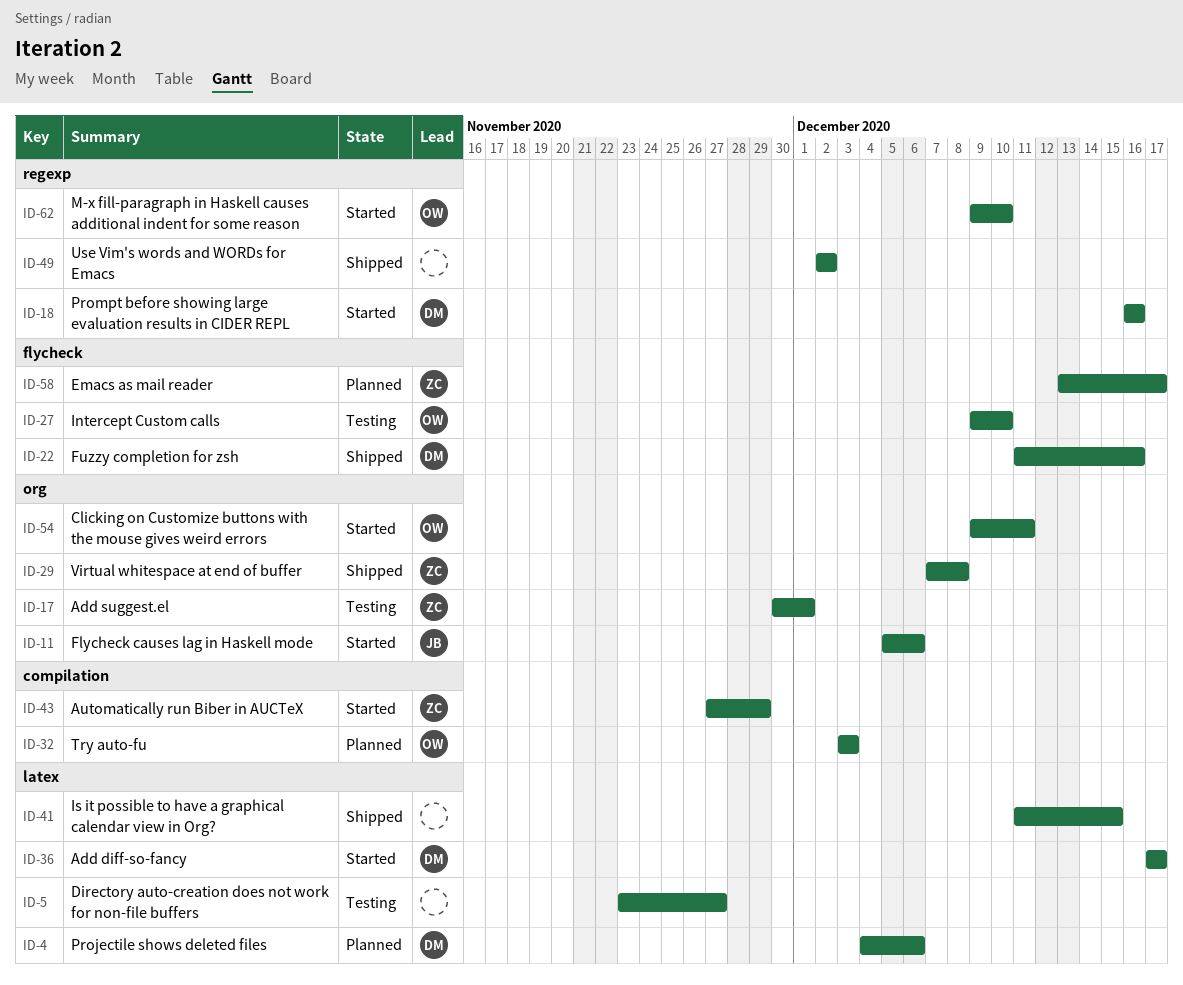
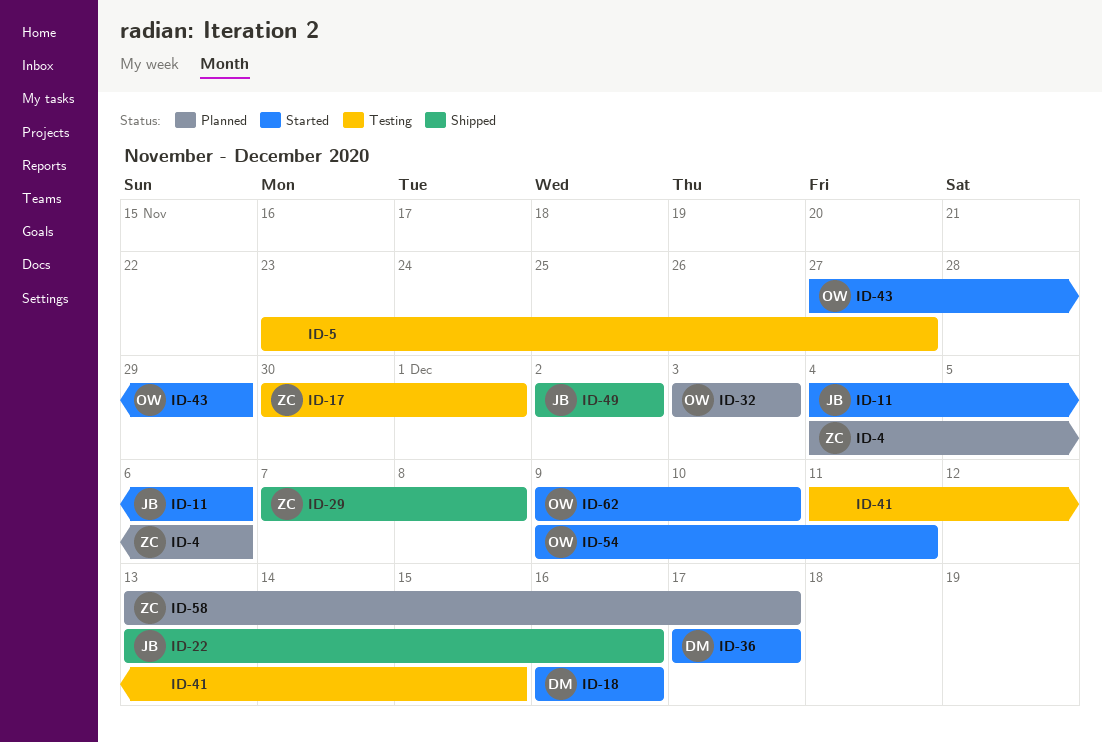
ID-4, owner: DM -> ZC
ID-11, start: Dec 5 -> Dec 4
ID-22, owner: DM -> JB
ID-22, start: Dec 11 -> Dec 13
ID-27: present -> none
ID-41, status: Shipped -> Testing
ID-43, owner: ZC -> OW
ID-49, owner: none -> JB

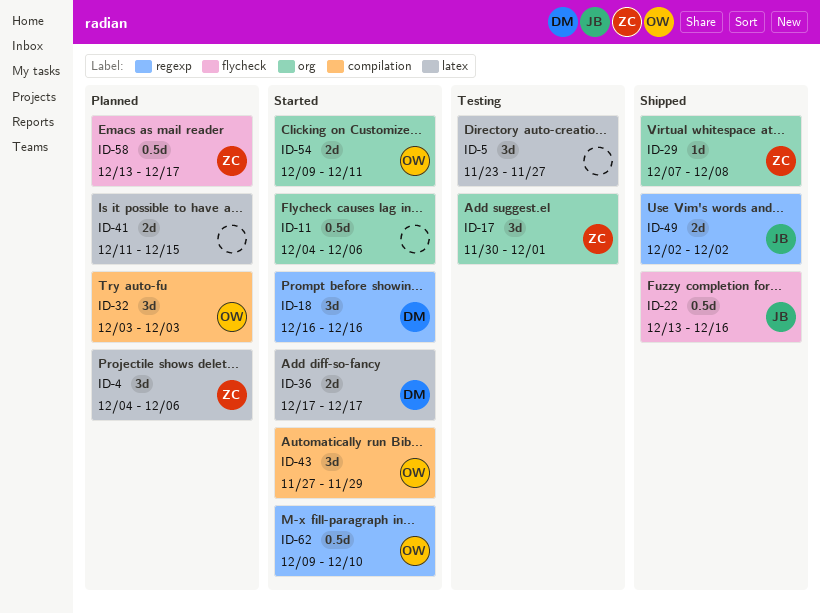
ID-11, owner: JB -> none
ID-41, status: Testing -> Planned

